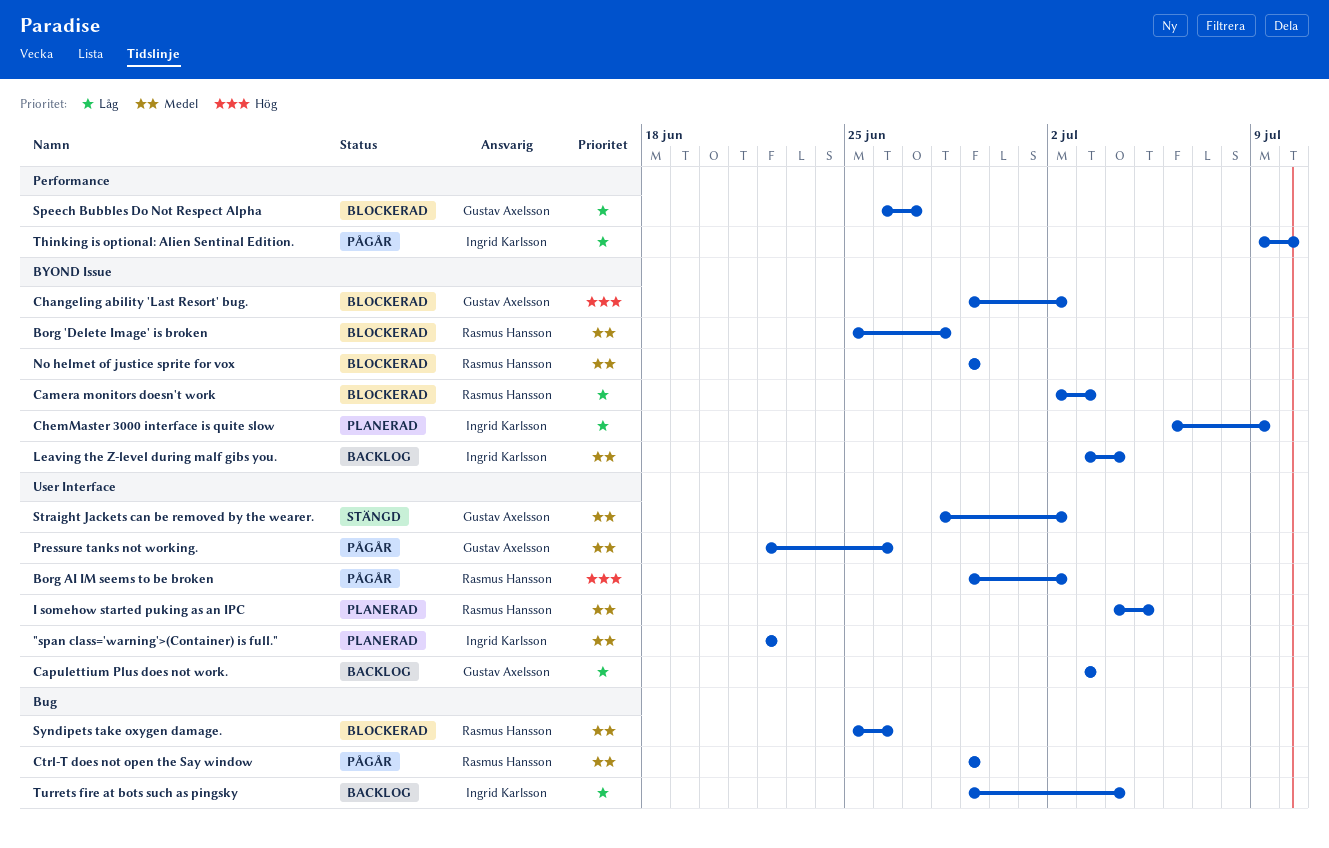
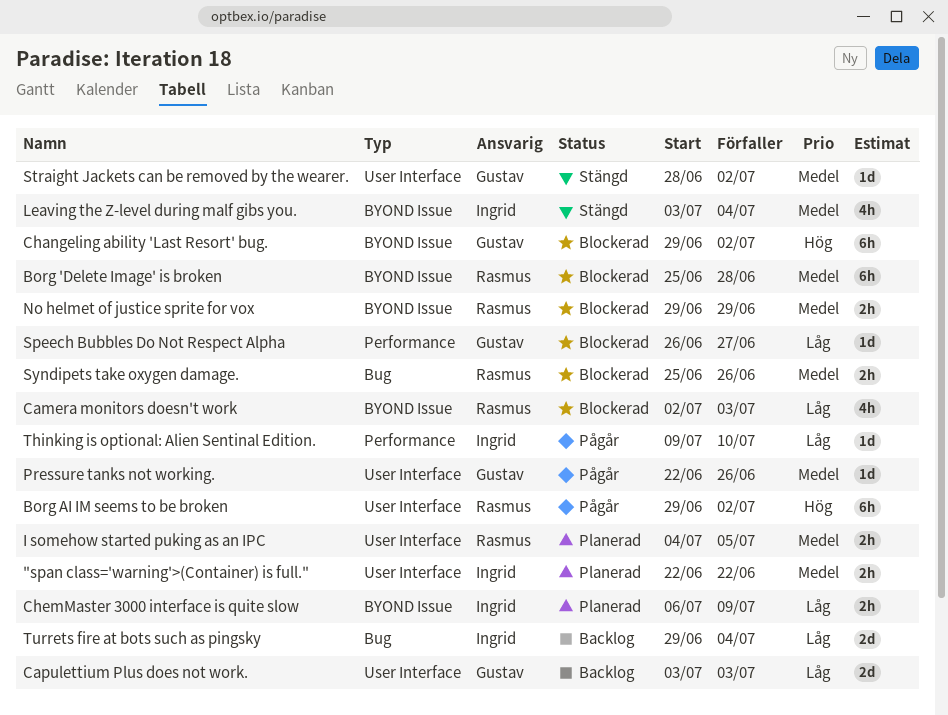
Ctrl-T does not open the Say window: present -> none
Leaving the Z-level during malf gibs you., status: Backlog -> Stängd

